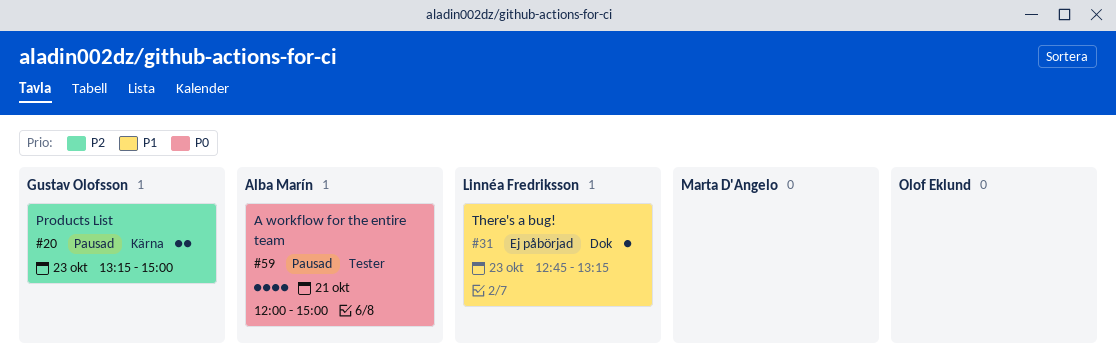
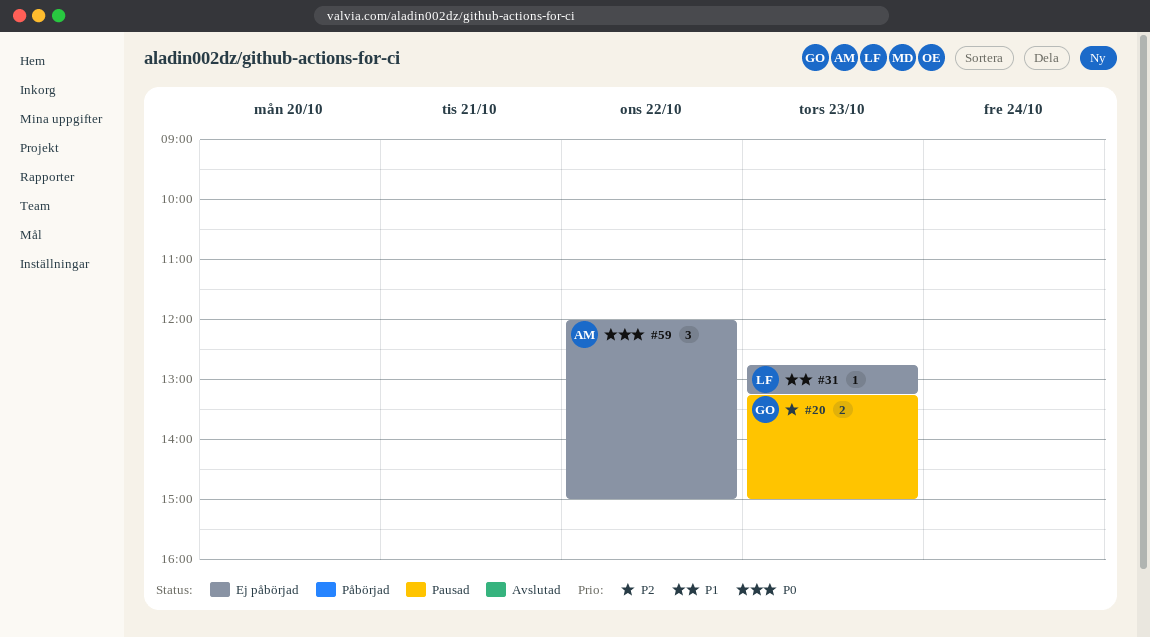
#59, status: Pausad -> Ej påbörjad
#59, estimate: 4 -> 3
#59, day: Oct 21 -> Oct 22

